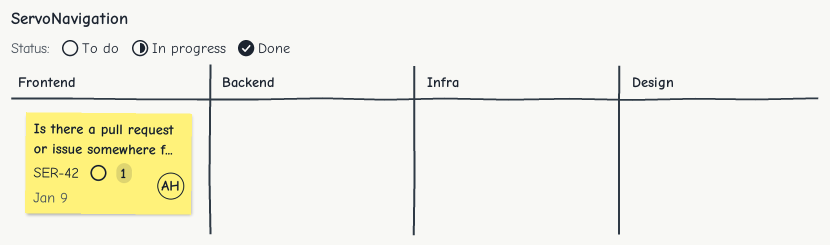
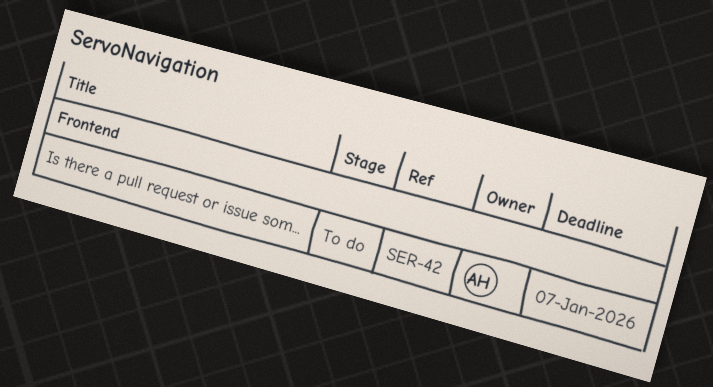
SER-42, due: Jan 9 -> Jan 7

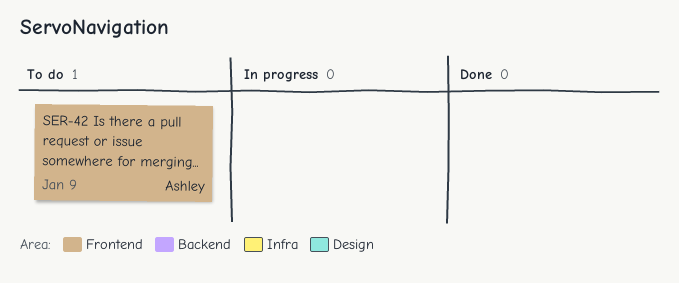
SER-42, due: Jan 7 -> Jan 9

